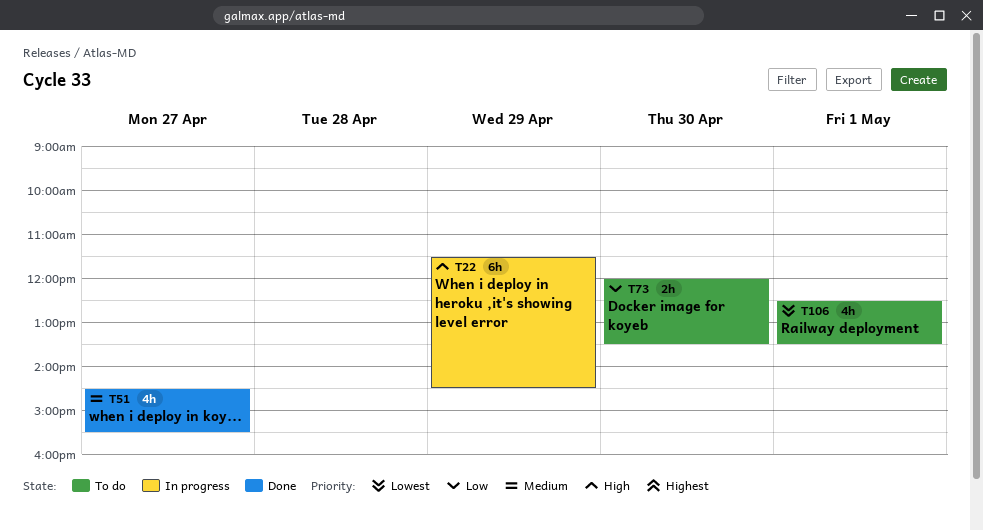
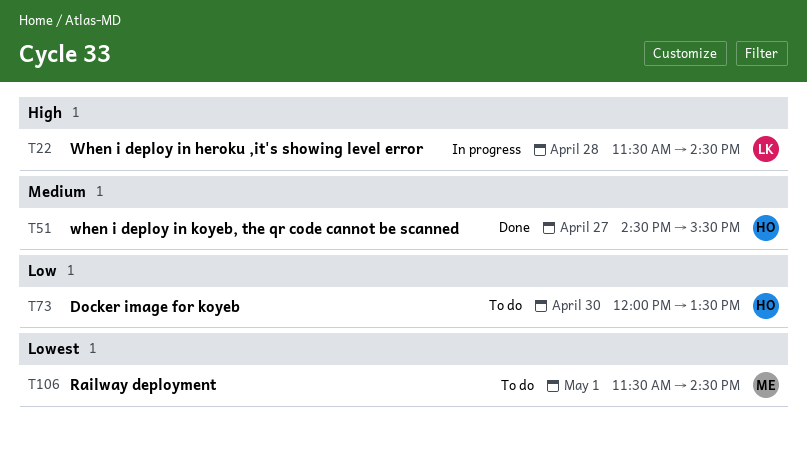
T22, day: Apr 29 -> Apr 28
T106, begins: 12:30 -> 11:30
T106, ends: 13:30 -> 14:30

